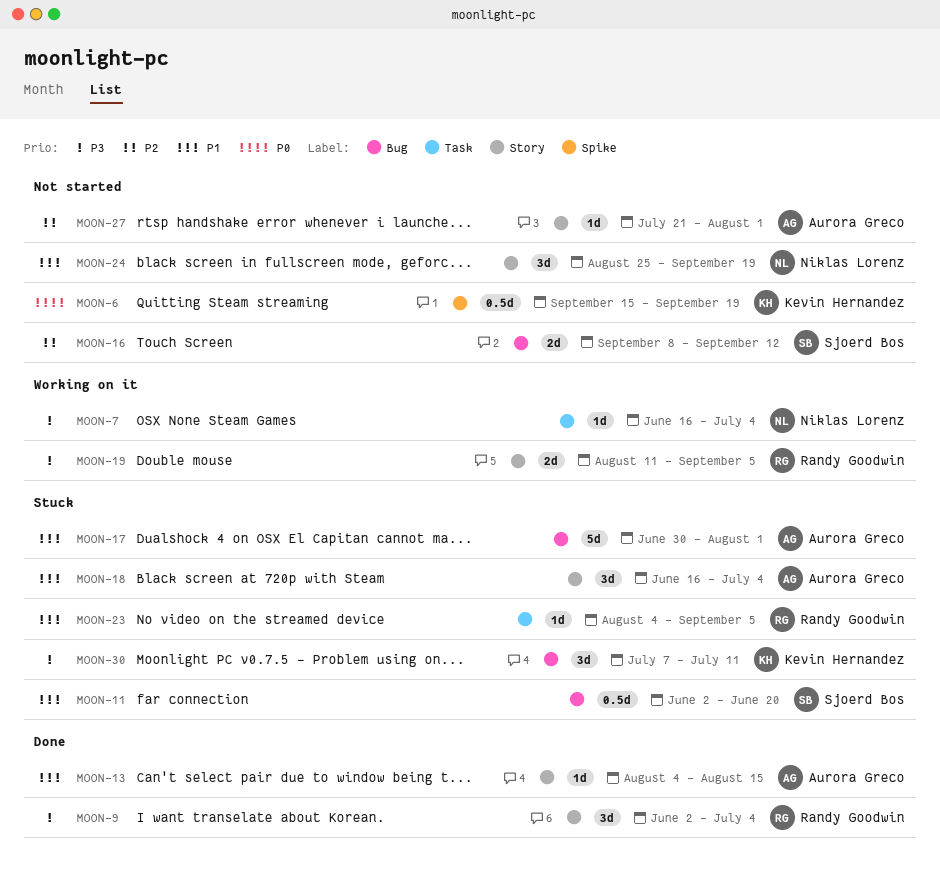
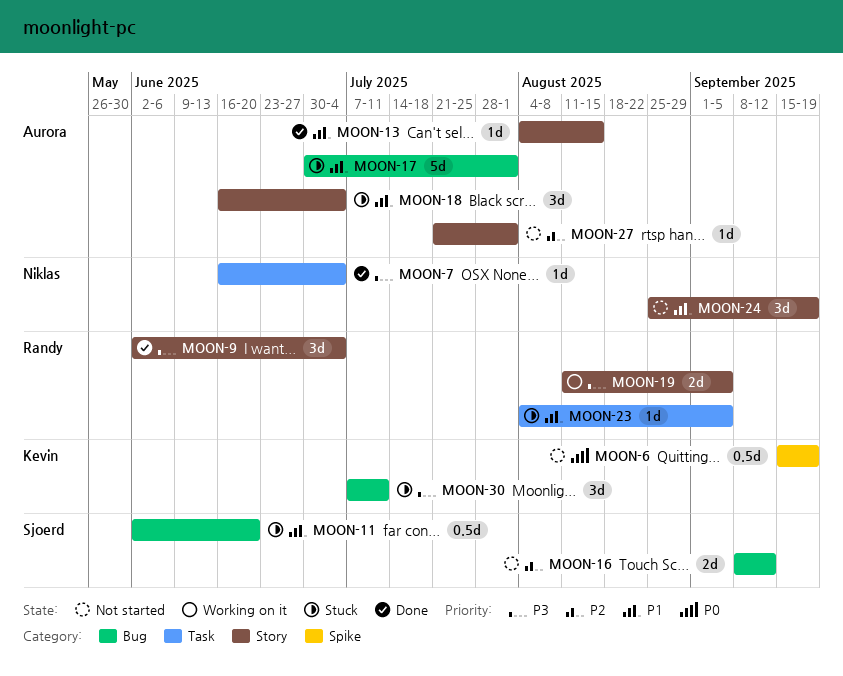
MOON-7, status: Working on it -> Done

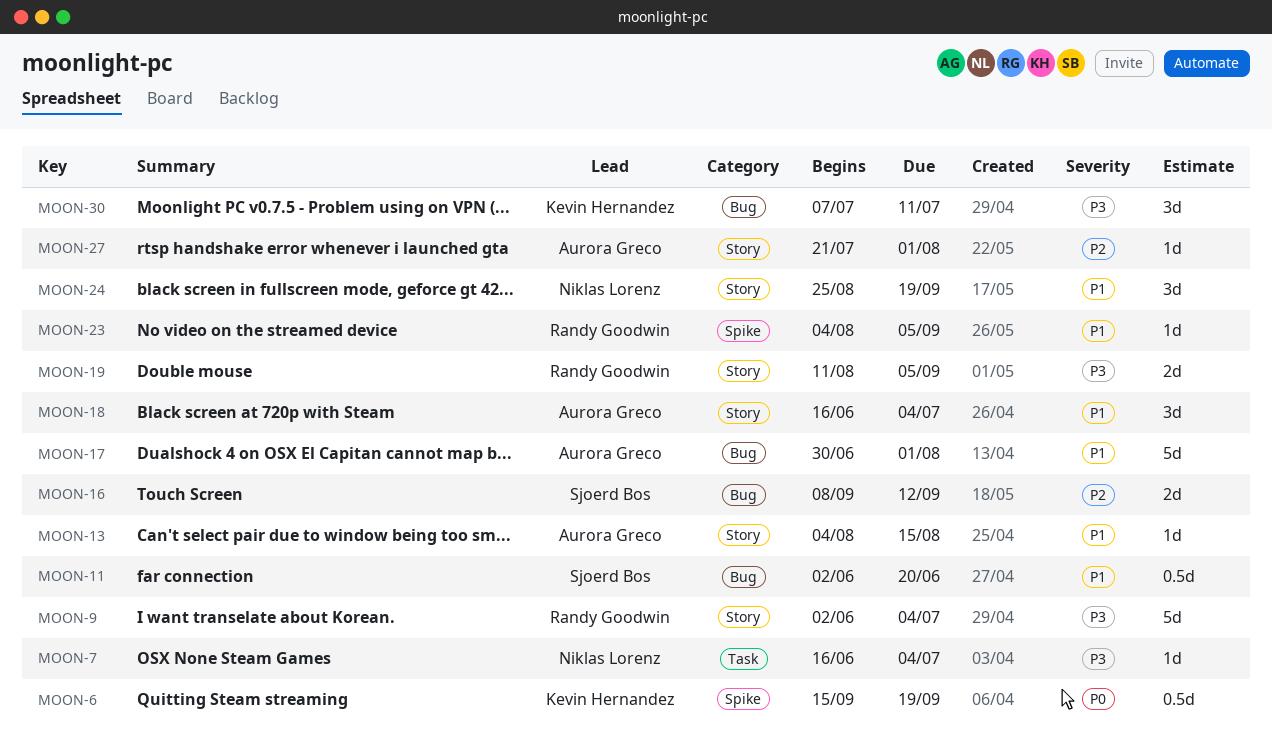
MOON-9, estimate: 3d -> 5d
MOON-23, label: Task -> Spike

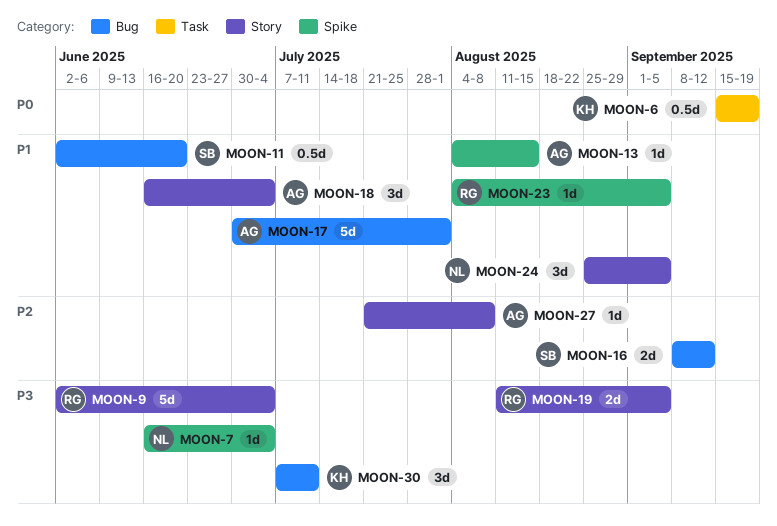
MOON-6, label: Spike -> Task
MOON-7, label: Task -> Spike
MOON-13, label: Story -> Spike
MOON-24, due: Sep 19 -> Sep 5
MOON-27, due: Aug 1 -> Aug 8

